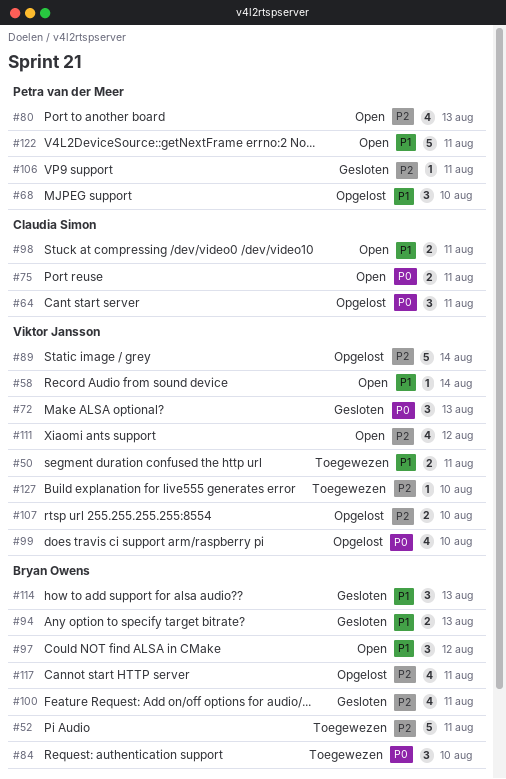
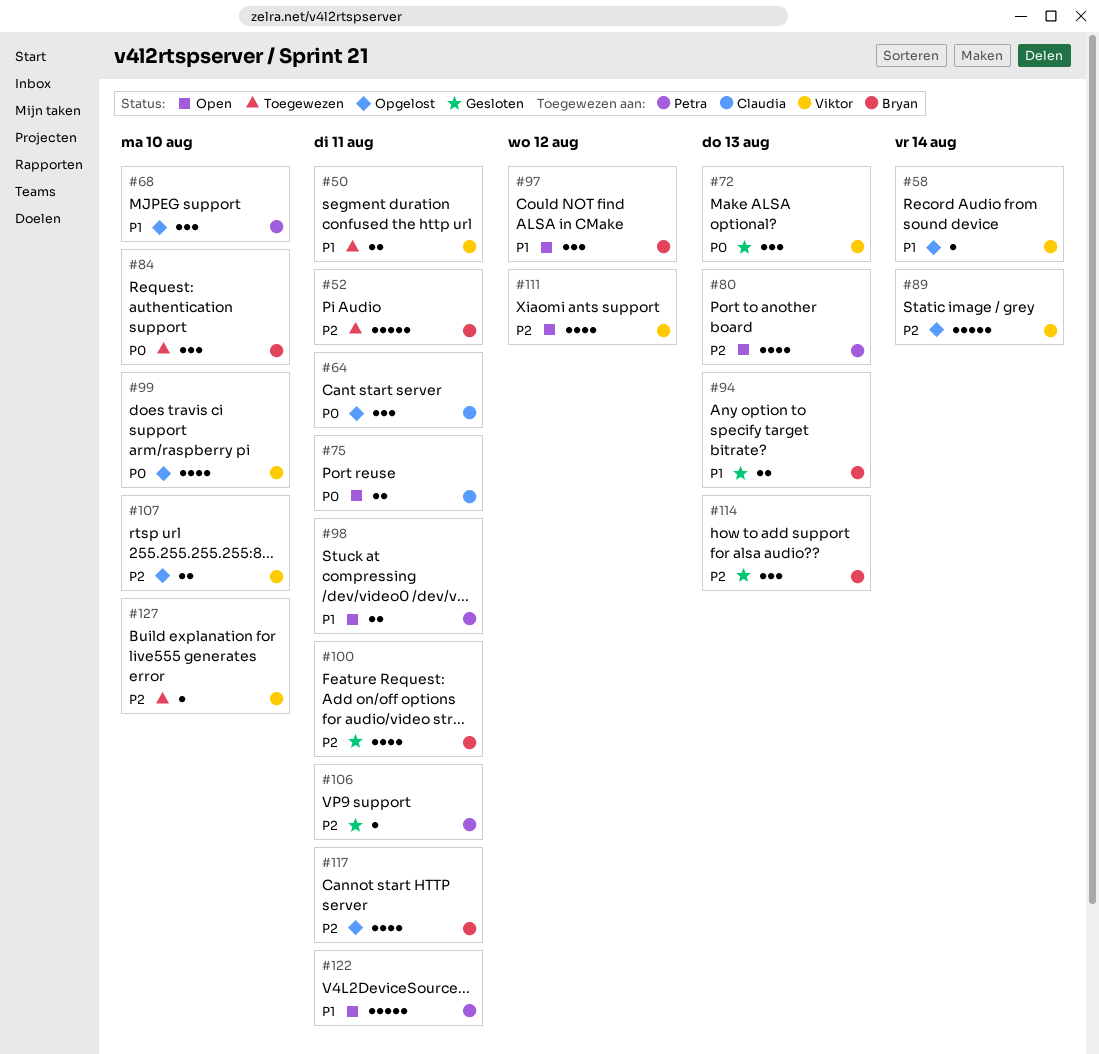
#58, status: Open -> Opgelost
#98, owner: Claudia Simon -> Petra van der Meer
#114, priority: P1 -> P2

